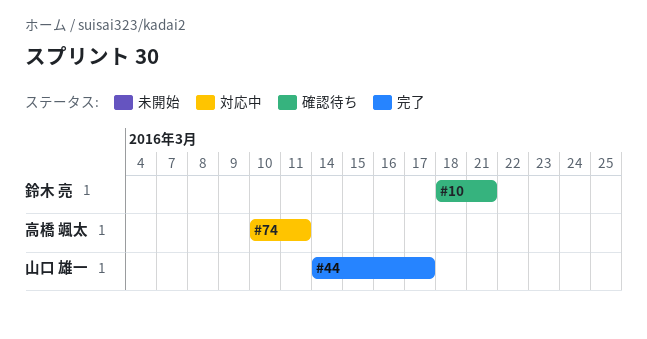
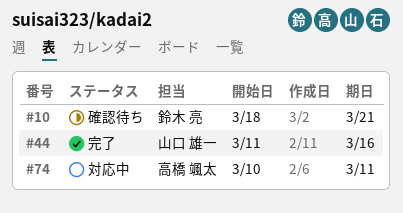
#44, start: Mar 14 -> Mar 11
#44, due: Mar 17 -> Mar 16

